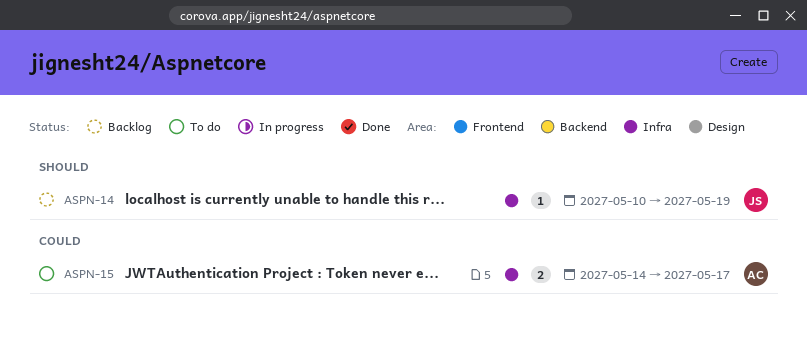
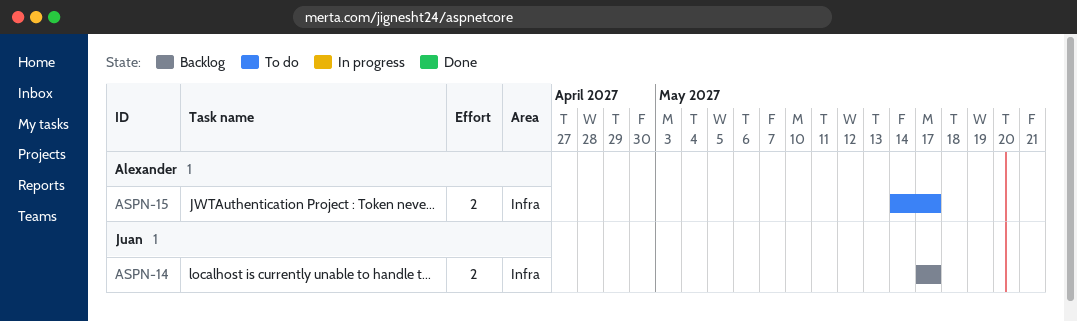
ASPN-14, estimate: 1 -> 2
ASPN-14, start: May 10 -> May 17
ASPN-14, due: May 19 -> May 17

